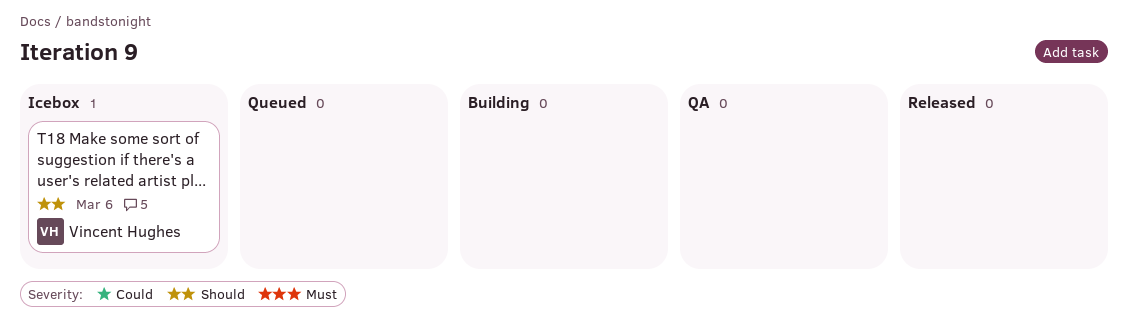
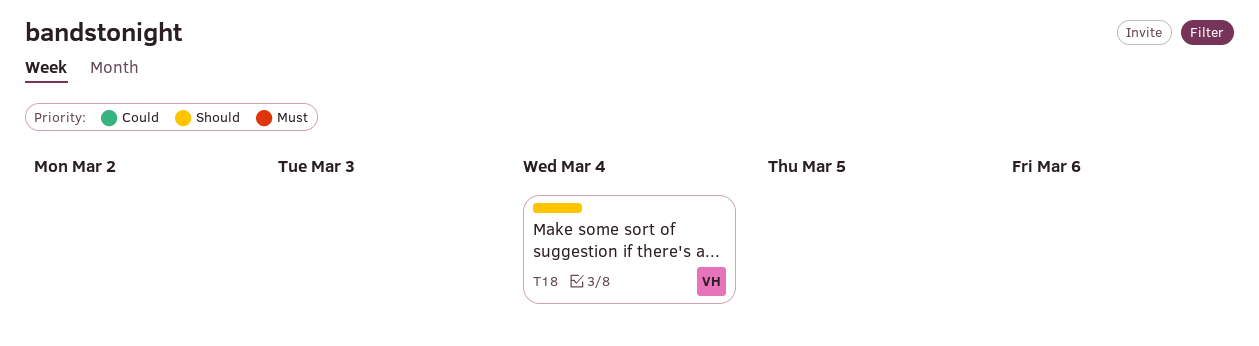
T18, due: Mar 6 -> Mar 4

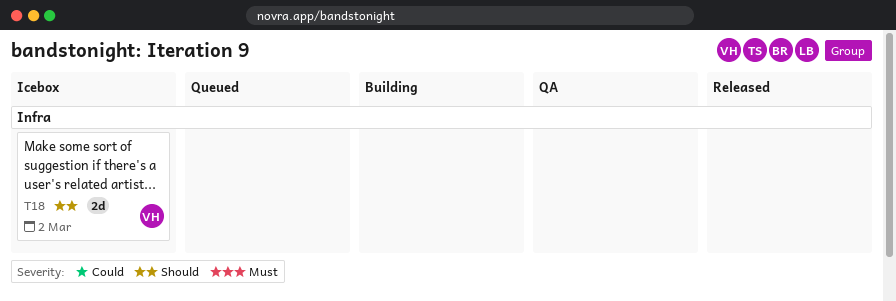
T18, due: Mar 4 -> Mar 2

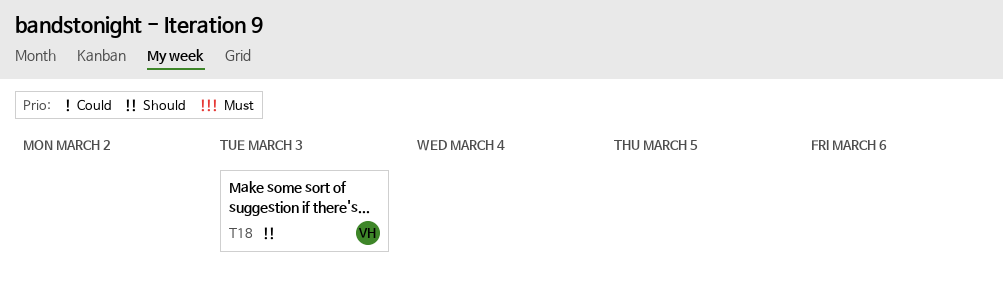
T18, due: Mar 2 -> Mar 3

